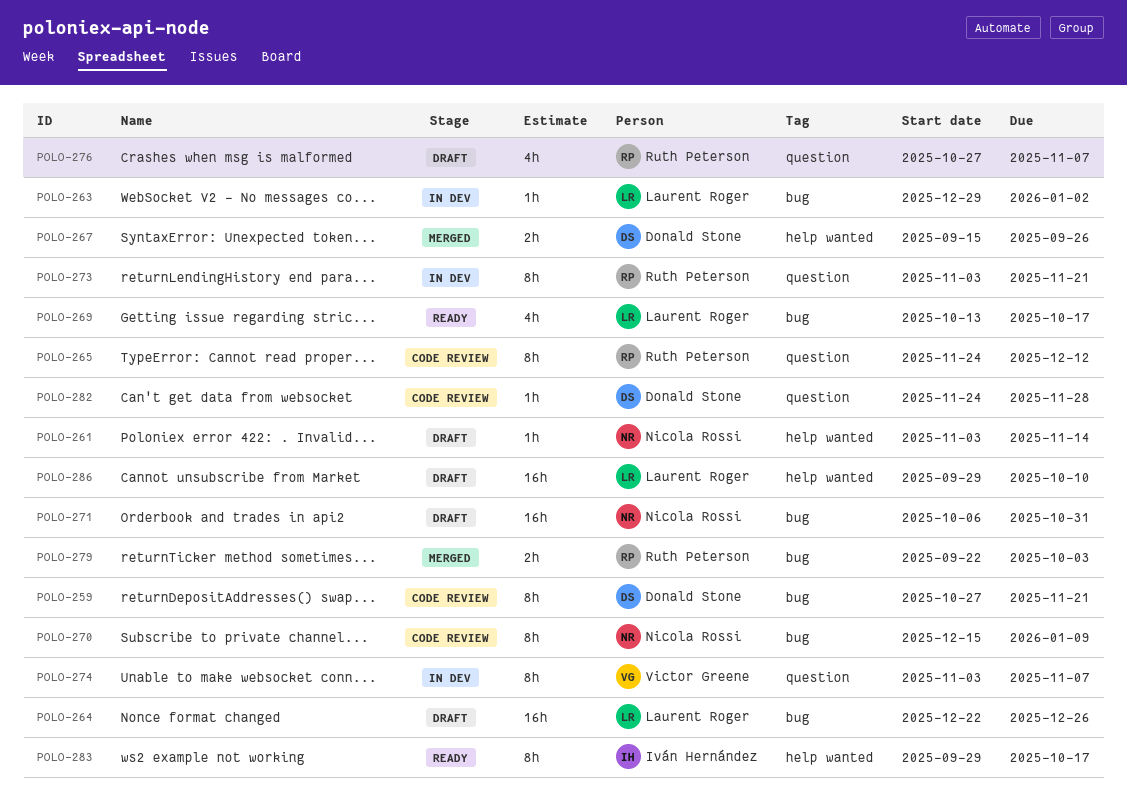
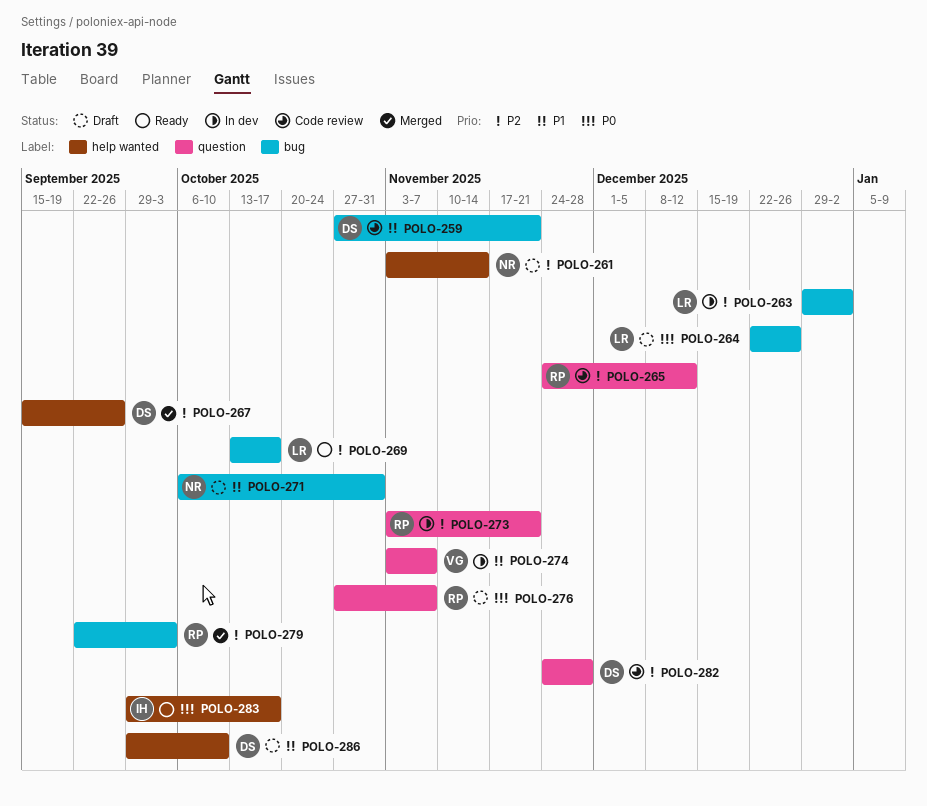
POLO-270: present -> none
POLO-286, owner: Laurent Roger -> Donald Stone

